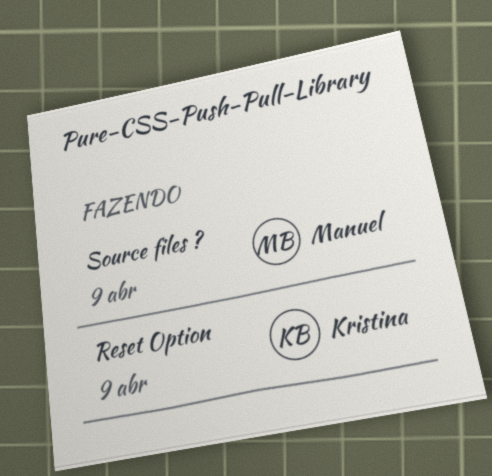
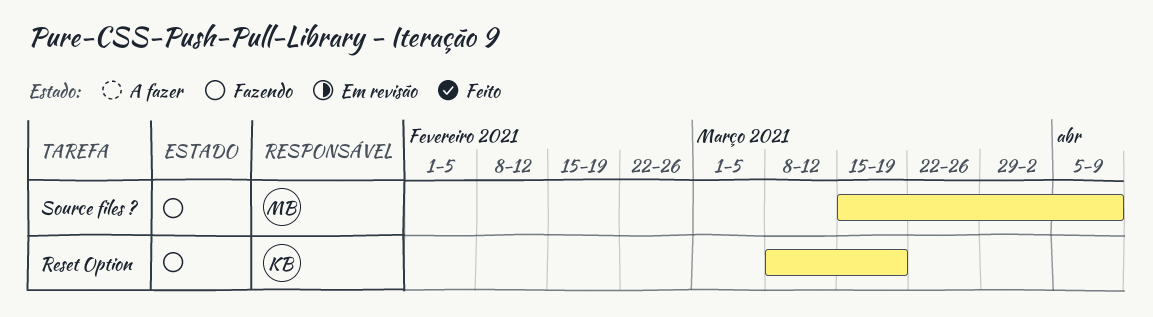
Reset Option, due: Apr 9 -> Mar 19

